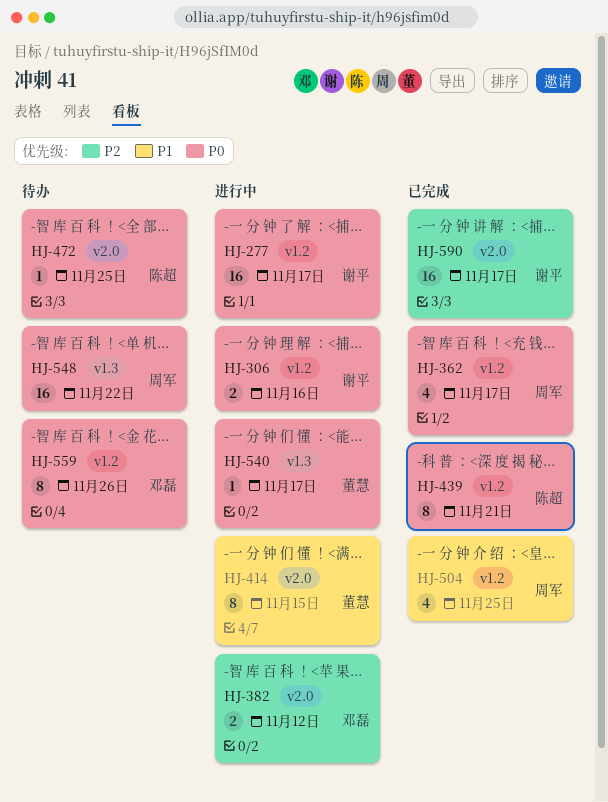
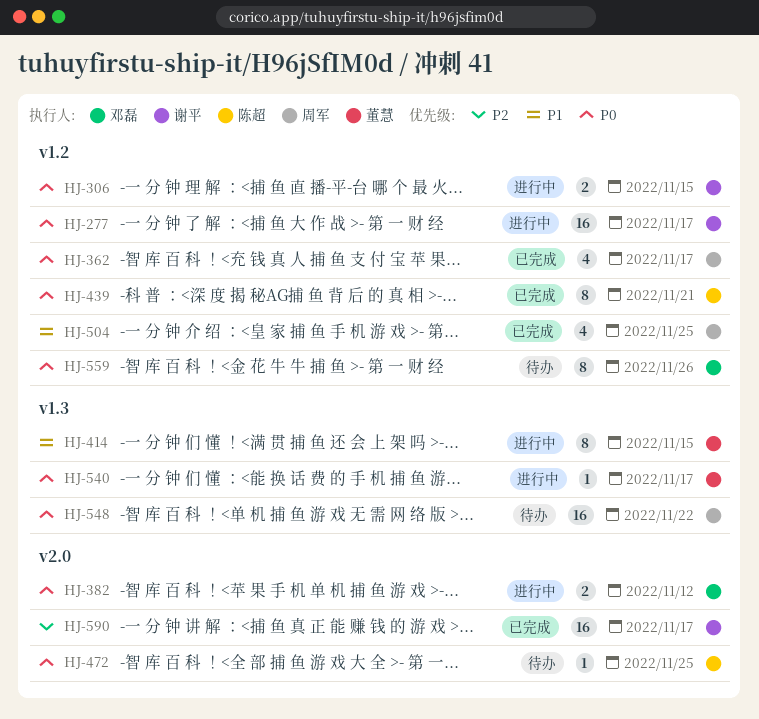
HJ-306, due: Nov 16 -> Nov 15
HJ-382, priority: P2 -> P0
HJ-414, label: v2.0 -> v1.3

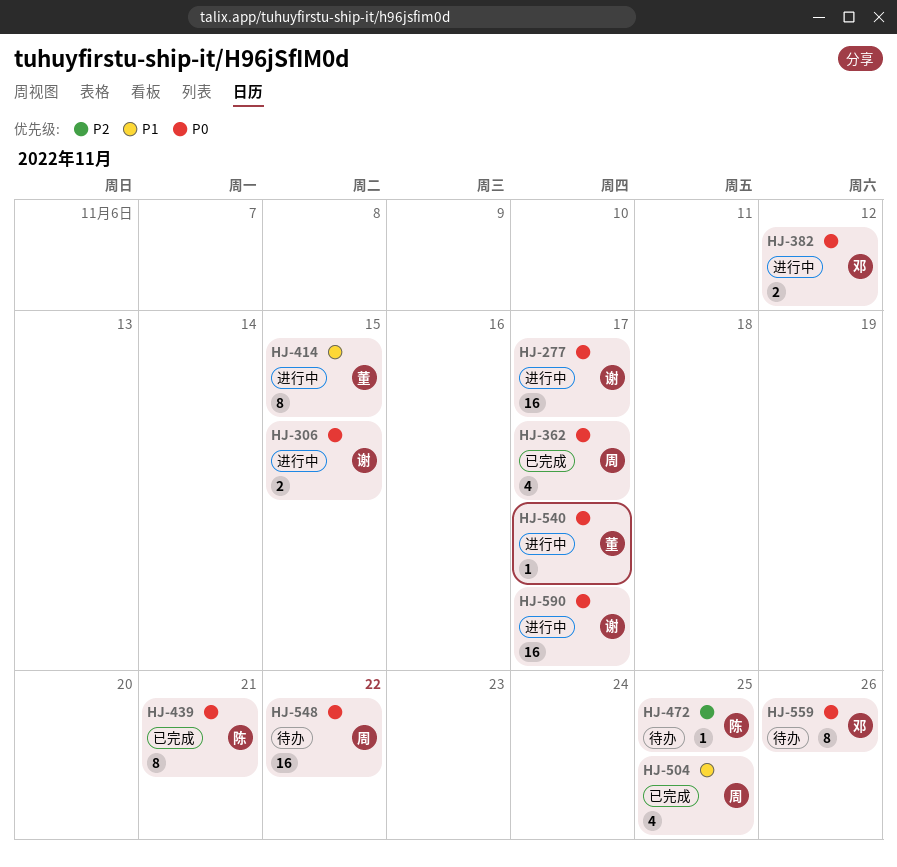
HJ-472, priority: P0 -> P2
HJ-590, status: 已完成 -> 进行中
HJ-590, priority: P2 -> P0

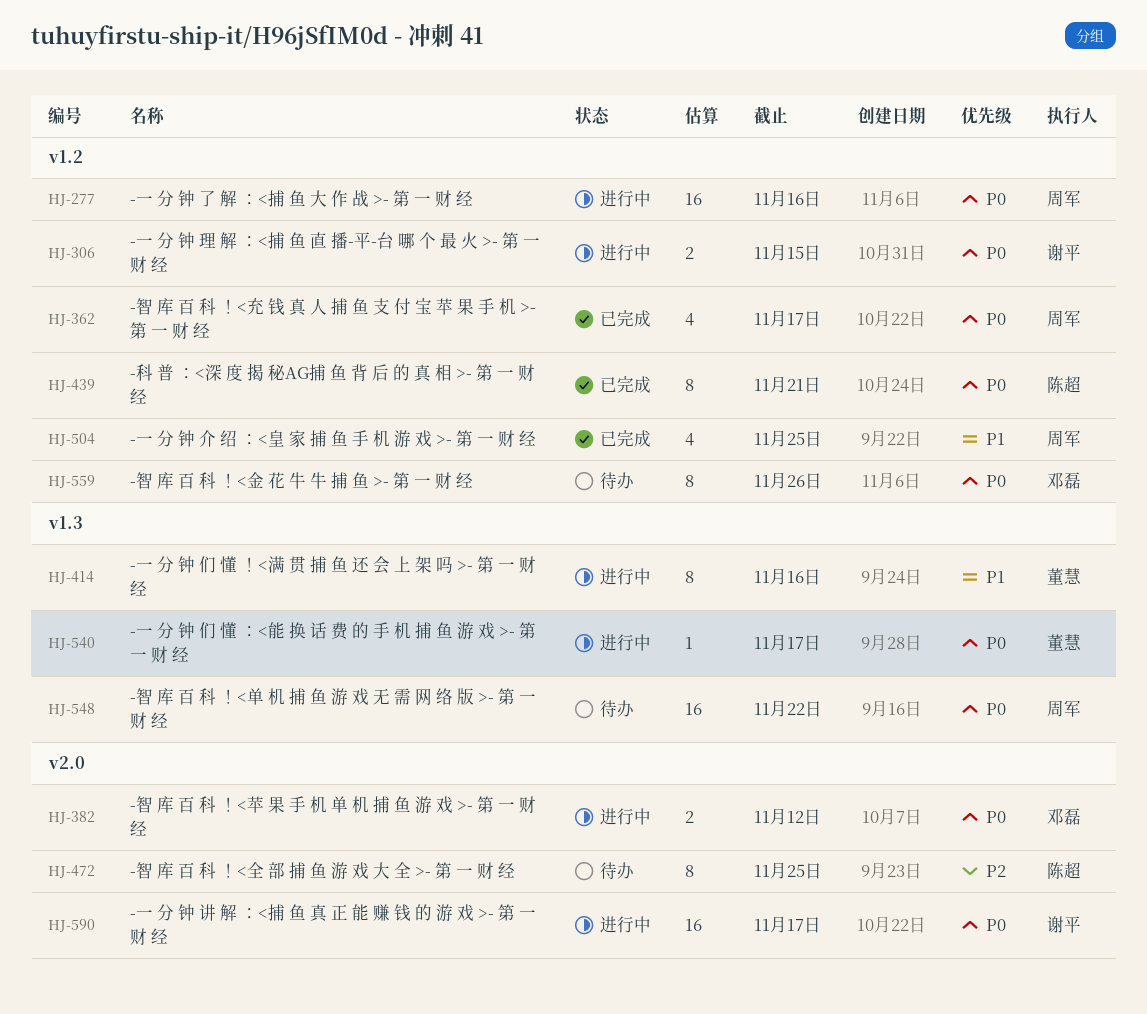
HJ-277, owner: 谢平 -> 周军
HJ-277, due: Nov 17 -> Nov 16
HJ-414, due: Nov 15 -> Nov 16
HJ-472, estimate: 1 -> 8

